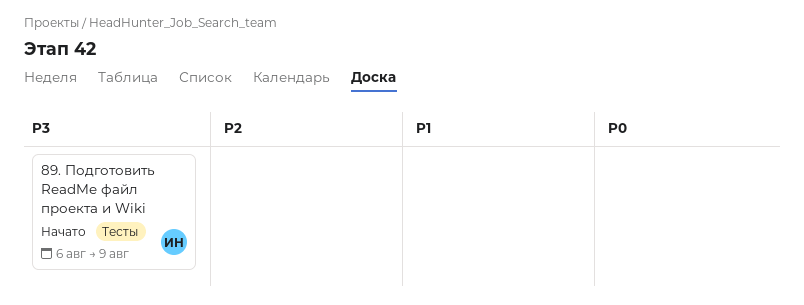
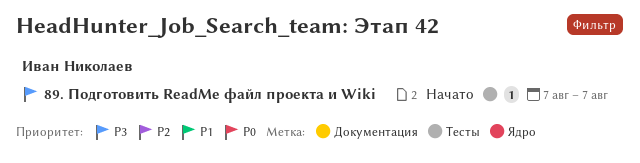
89. Подготовить ReadMe файл проекта и Wiki, start: Aug 6 -> Aug 7
89. Подготовить ReadMe файл проекта и Wiki, due: Aug 9 -> Aug 7

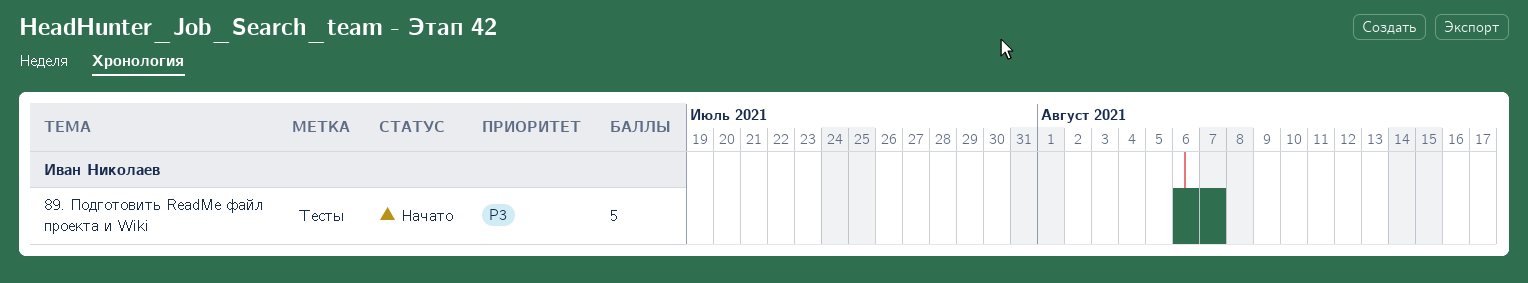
89. Подготовить ReadMe файл проекта и Wiki, estimate: 1 -> 5
89. Подготовить ReadMe файл проекта и Wiki, start: Aug 7 -> Aug 6

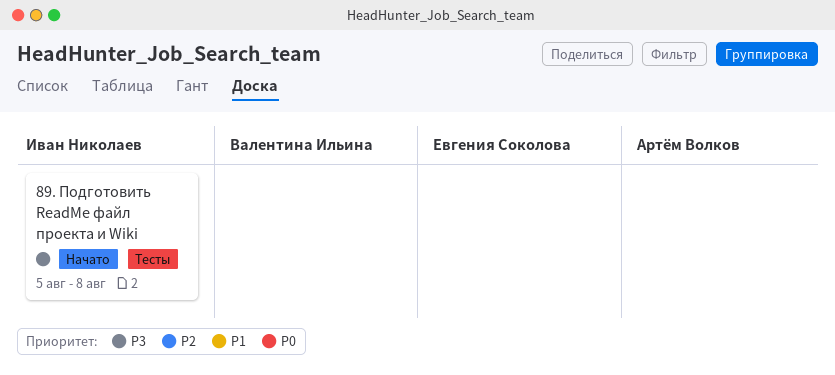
89. Подготовить ReadMe файл проекта и Wiki, start: Aug 6 -> Aug 5
89. Подготовить ReadMe файл проекта и Wiki, due: Aug 7 -> Aug 8

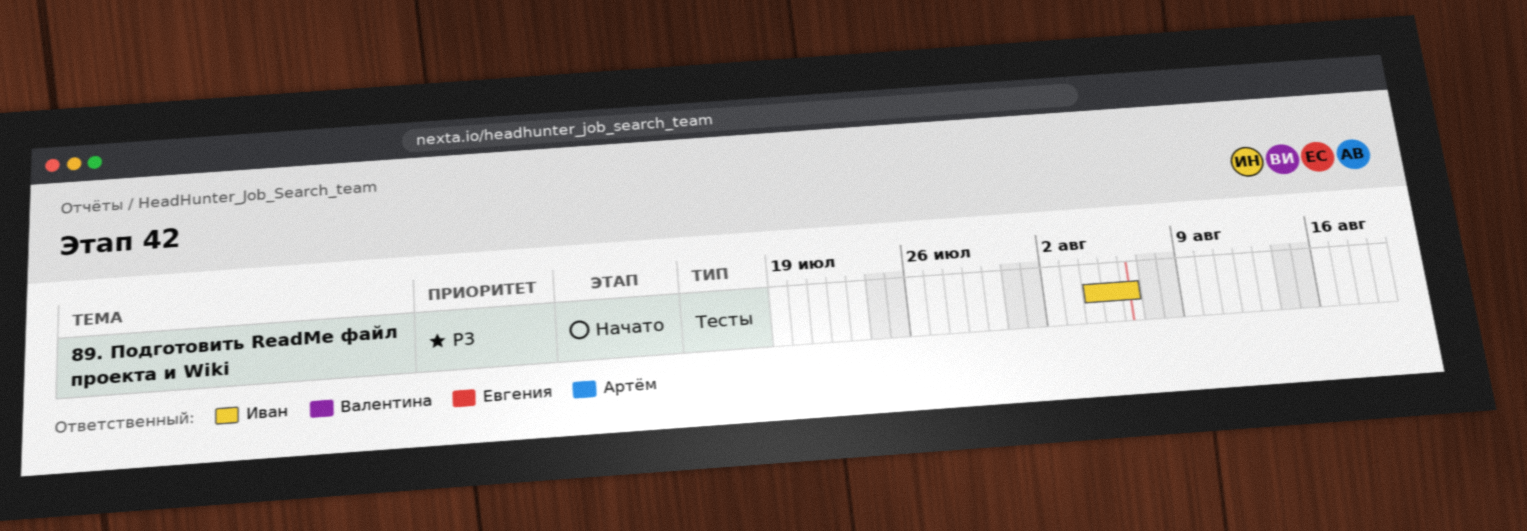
89. Подготовить ReadMe файл проекта и Wiki, start: Aug 5 -> Aug 4
89. Подготовить ReadMe файл проекта и Wiki, due: Aug 8 -> Aug 6

